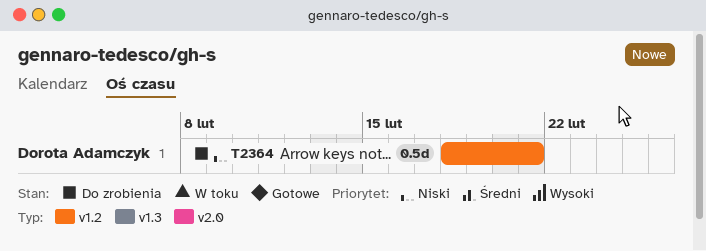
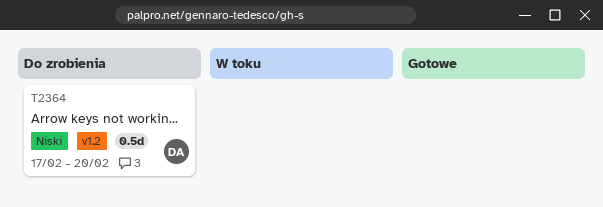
T2364, start: Feb 18 -> Feb 17
T2364, due: Feb 21 -> Feb 20

